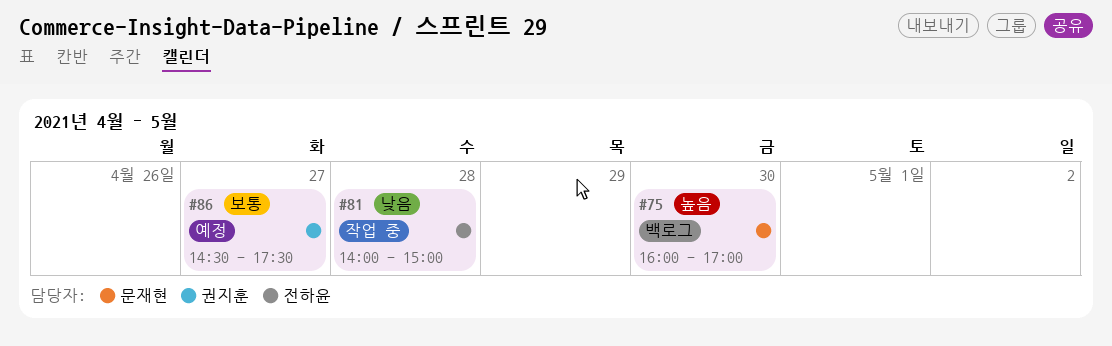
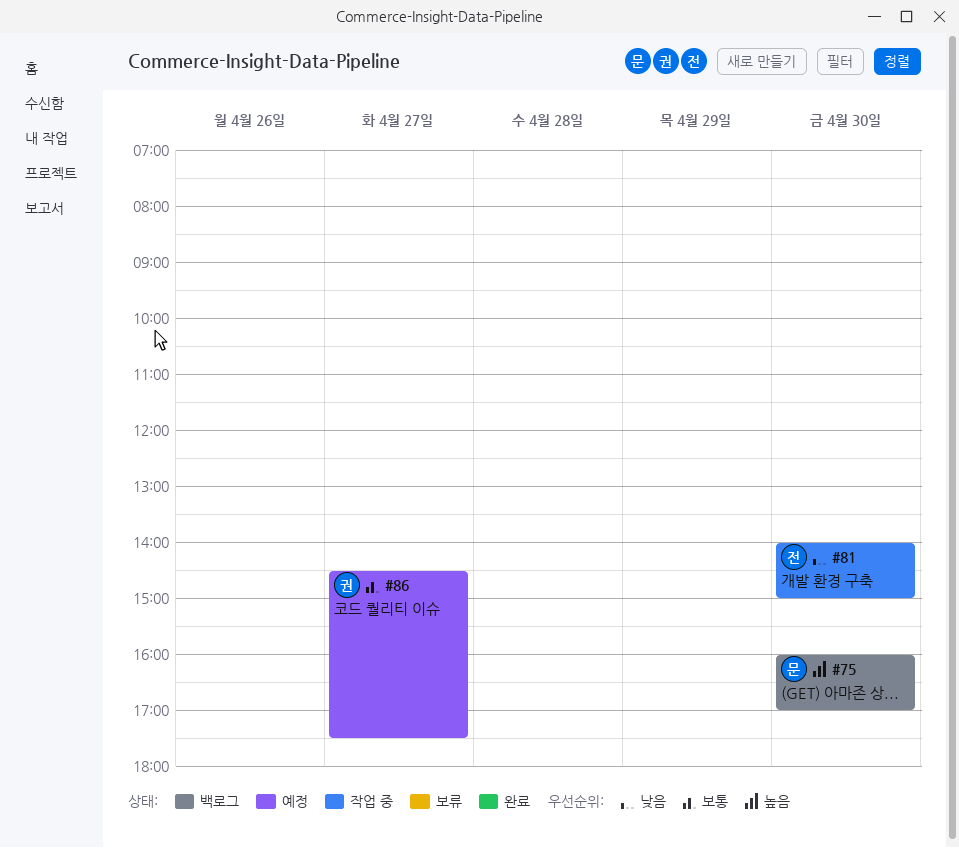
#81, day: Apr 28 -> Apr 30

